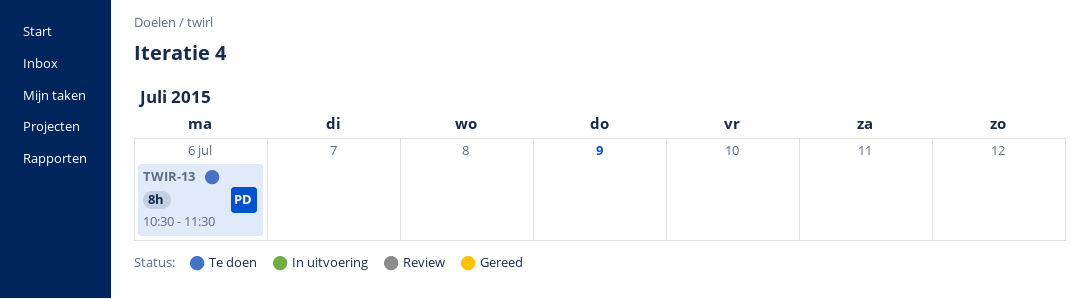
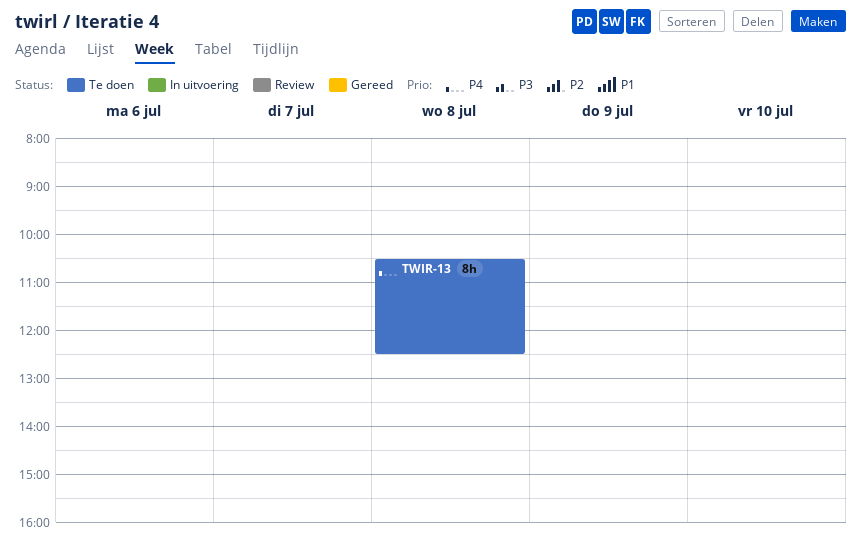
TWIR-13, day: Jul 6 -> Jul 8
TWIR-13, ends: 11:30 -> 12:30

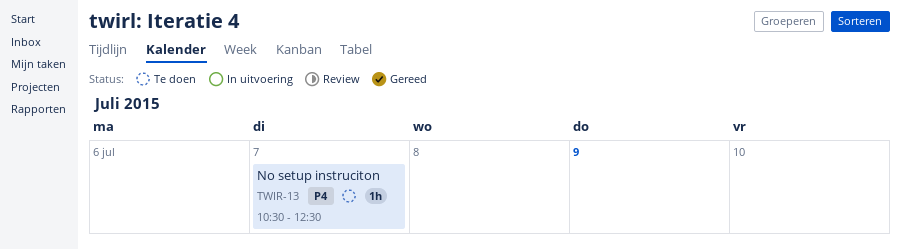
TWIR-13, estimate: 8h -> 1h
TWIR-13, day: Jul 8 -> Jul 7

